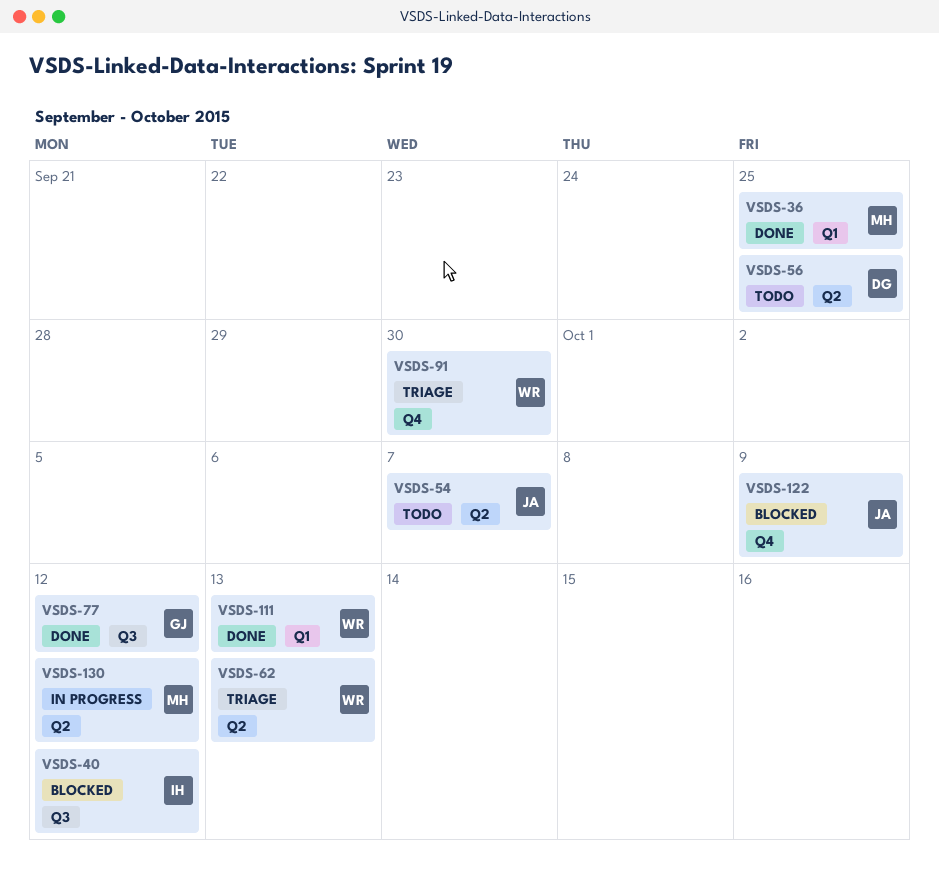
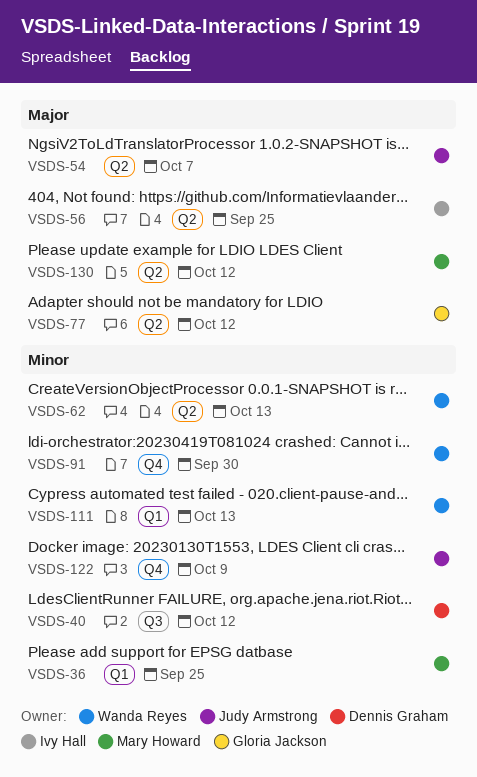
VSDS-40, owner: Ivy Hall -> Dennis Graham
VSDS-56, owner: Dennis Graham -> Ivy Hall
VSDS-77, label: Q3 -> Q2

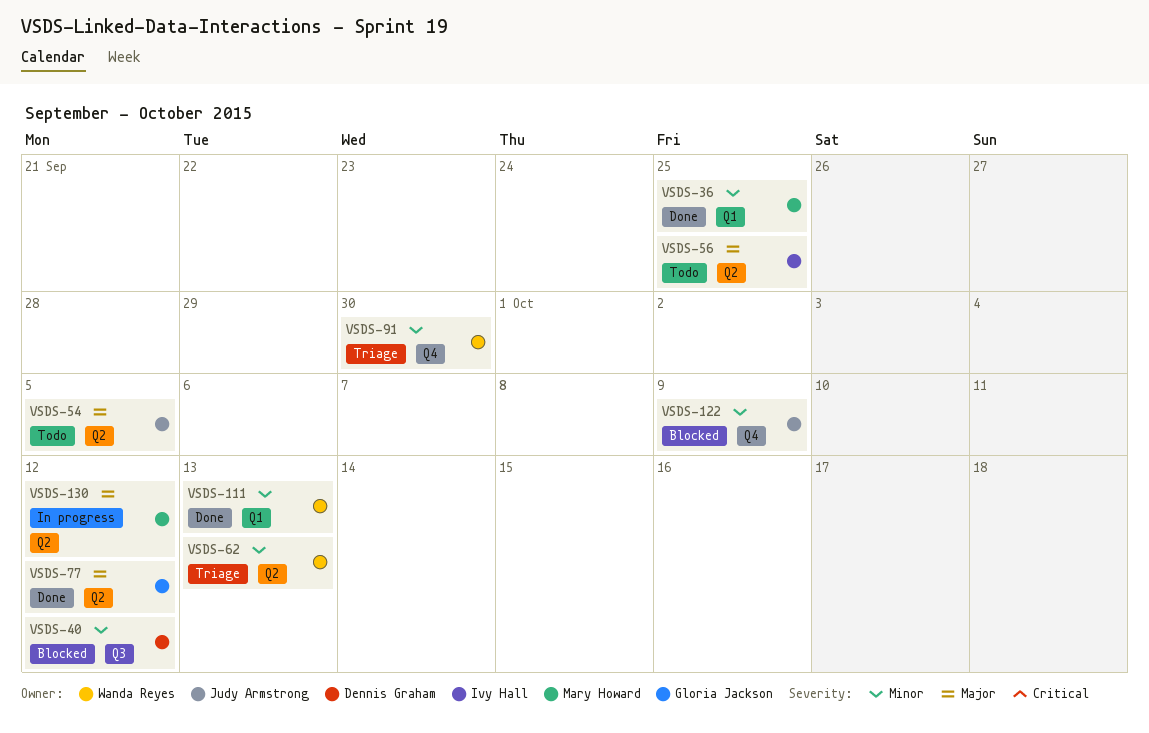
VSDS-54, due: Oct 7 -> Oct 5

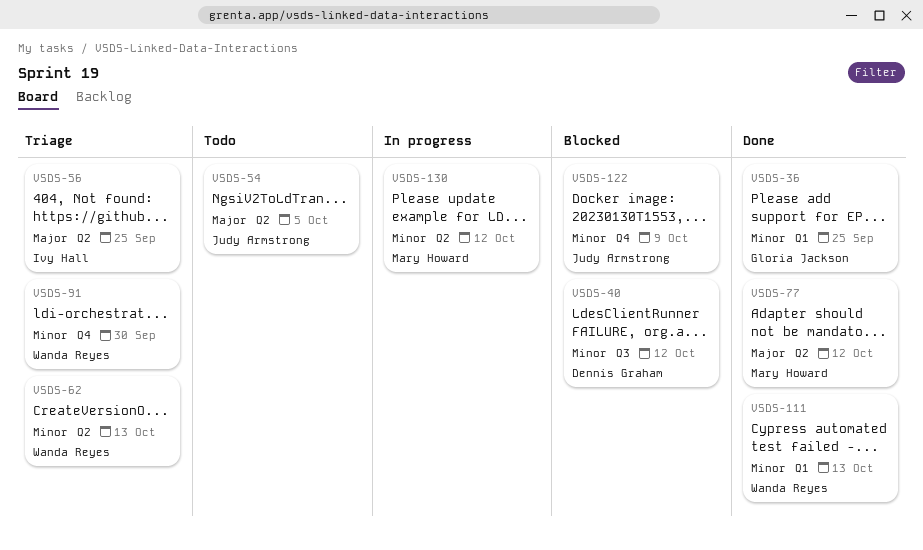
VSDS-36, owner: Mary Howard -> Gloria Jackson
VSDS-56, status: Todo -> Triage
VSDS-77, owner: Gloria Jackson -> Mary Howard
VSDS-130, priority: Major -> Minor

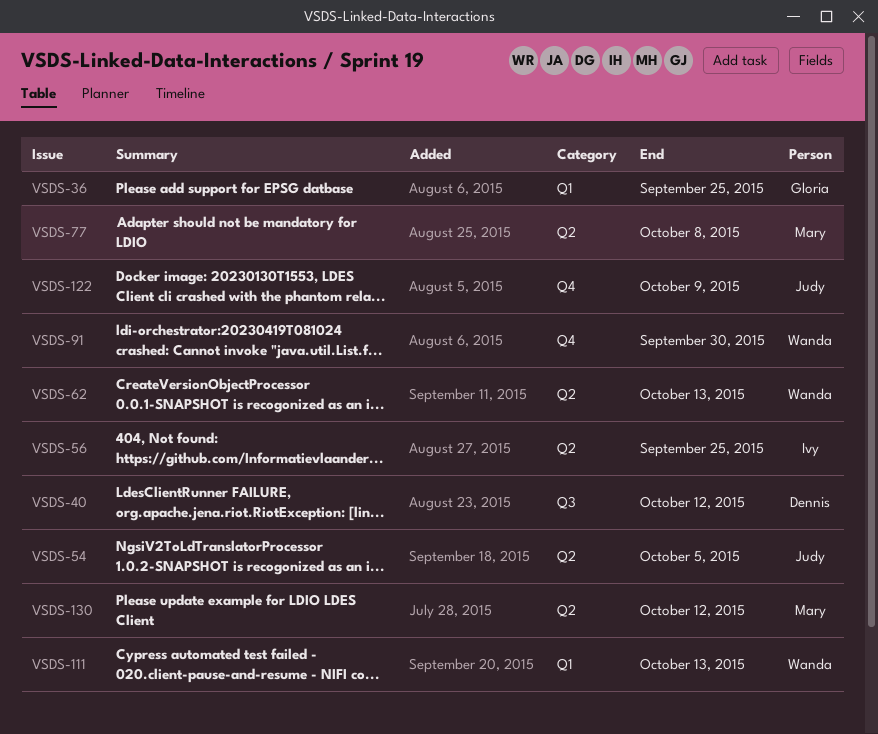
VSDS-77, due: Oct 12 -> Oct 8

